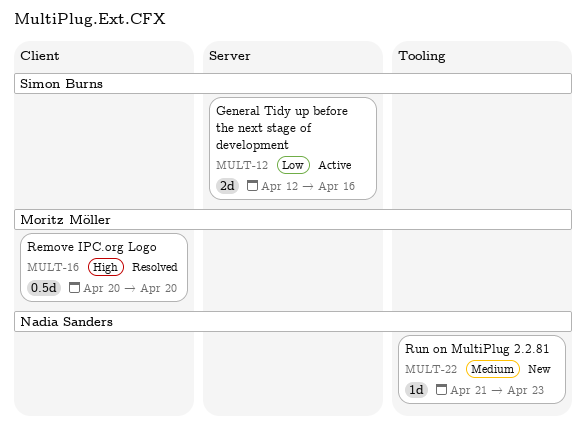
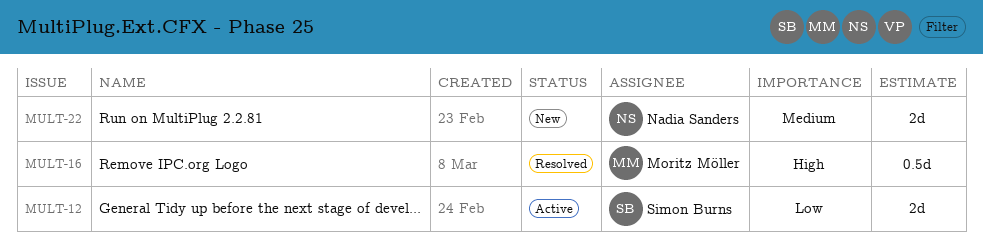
MULT-22, estimate: 1d -> 2d

